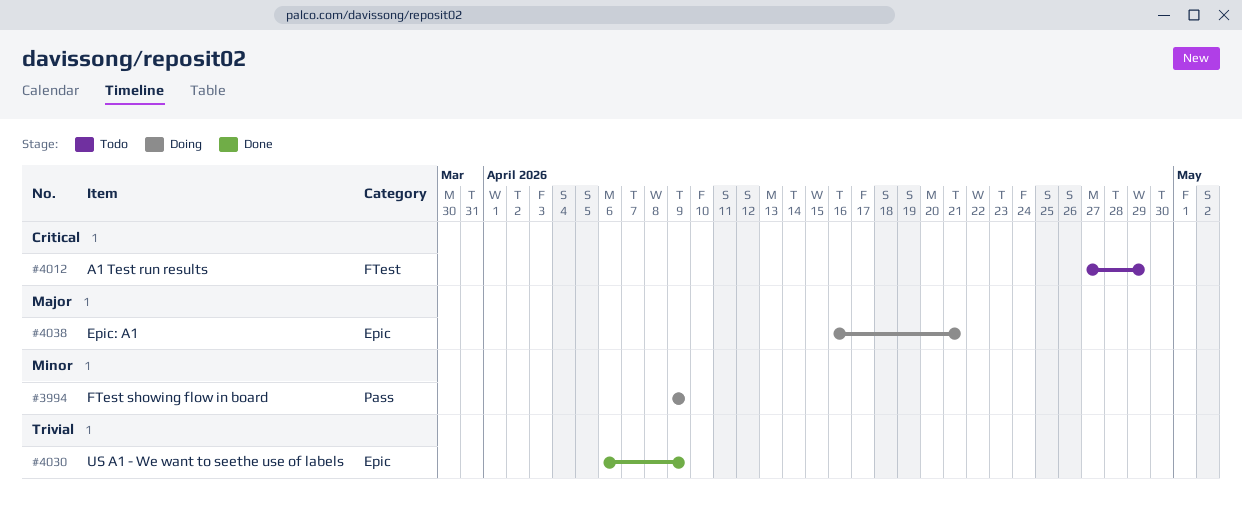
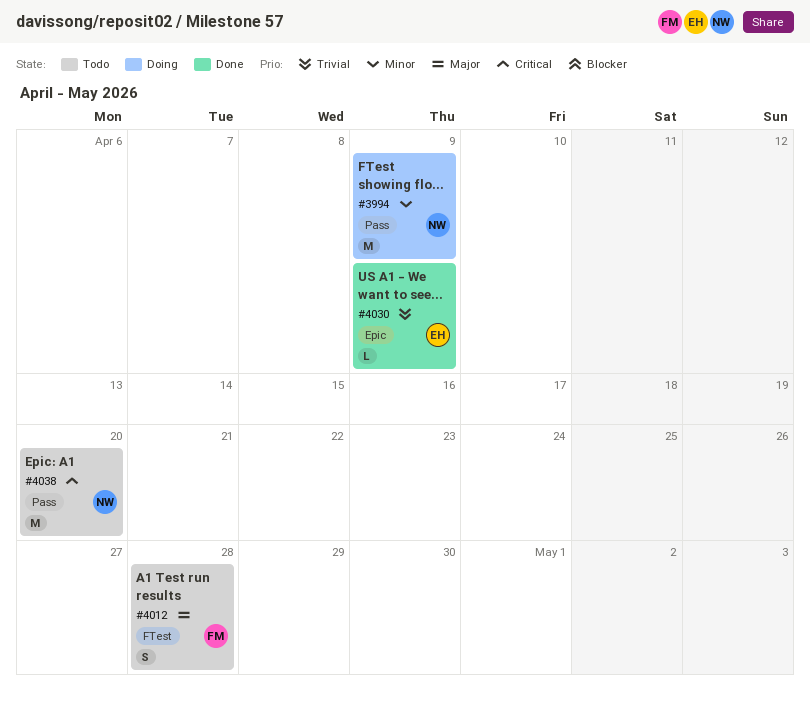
#4012, priority: Critical -> Major
#4012, due: Apr 29 -> Apr 28
#4038, status: Doing -> Todo
#4038, priority: Major -> Critical
#4038, label: Epic -> Pass
#4038, due: Apr 21 -> Apr 20

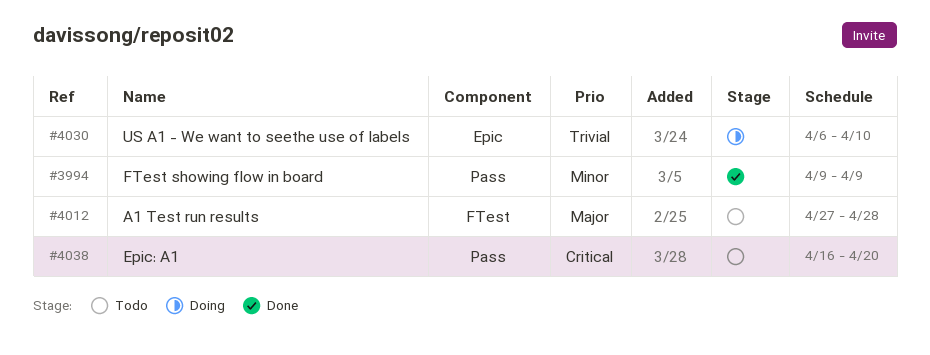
#3994, status: Doing -> Done
#4030, status: Done -> Doing
#4030, due: Apr 9 -> Apr 10

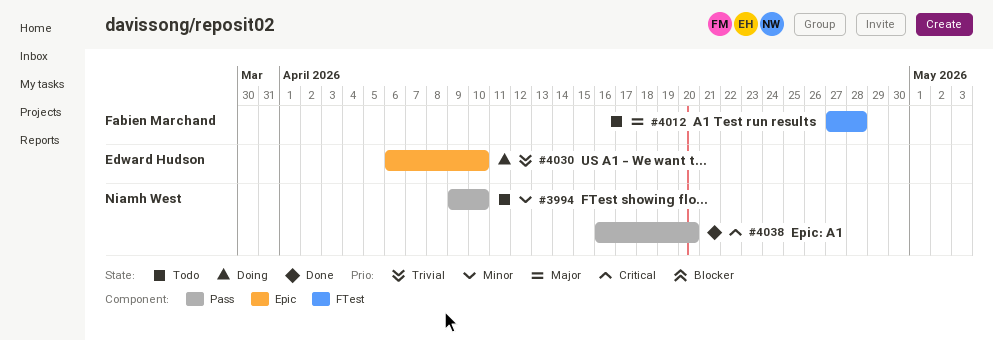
#3994, status: Done -> Todo
#3994, due: Apr 9 -> Apr 10
#4038, status: Todo -> Done

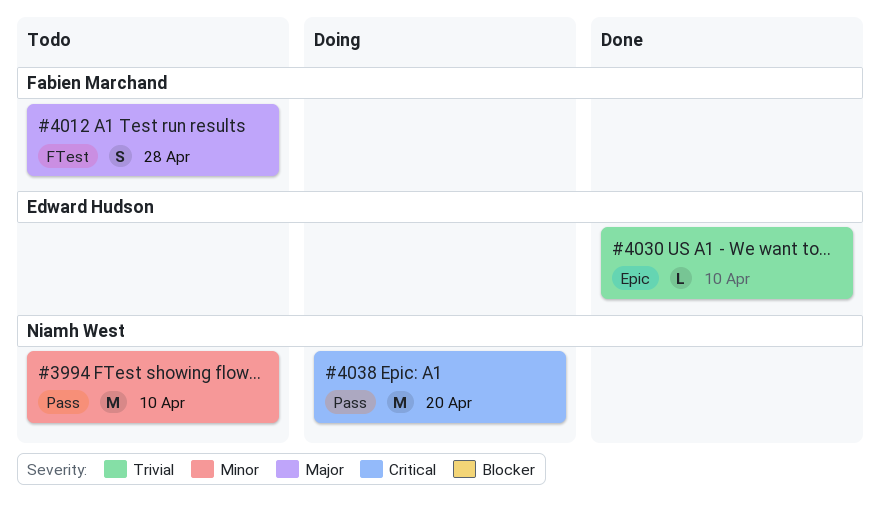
#4030, status: Doing -> Done
#4038, status: Done -> Doing

